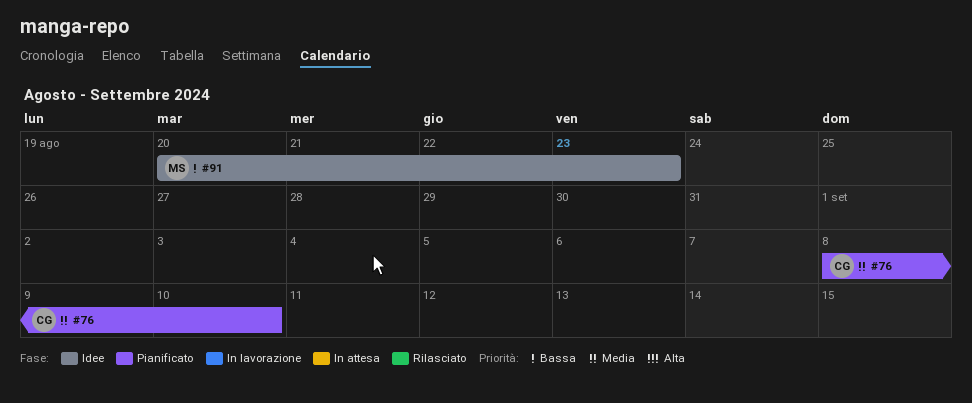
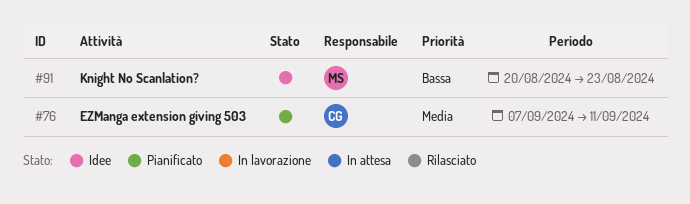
#76, start: Sep 8 -> Sep 7
#76, due: Sep 10 -> Sep 11

